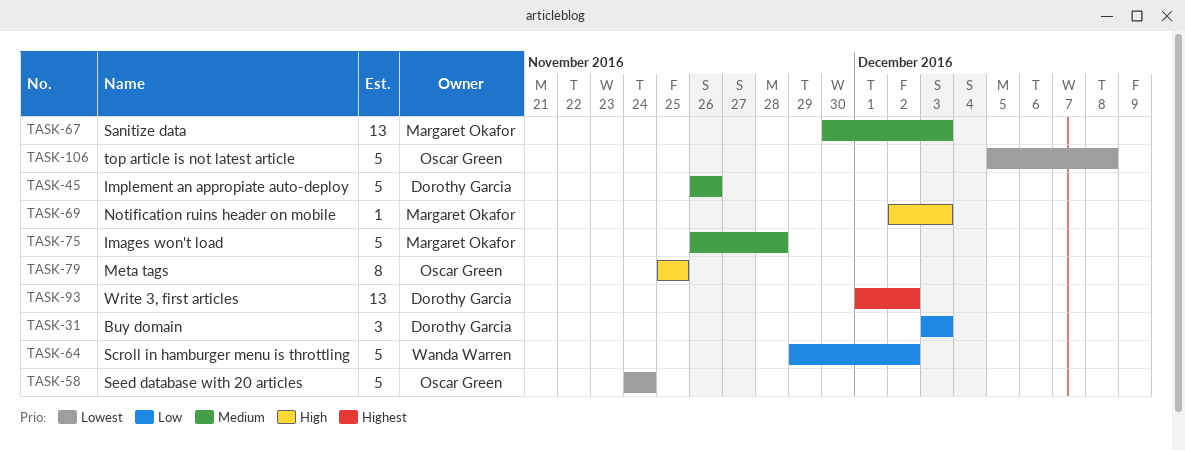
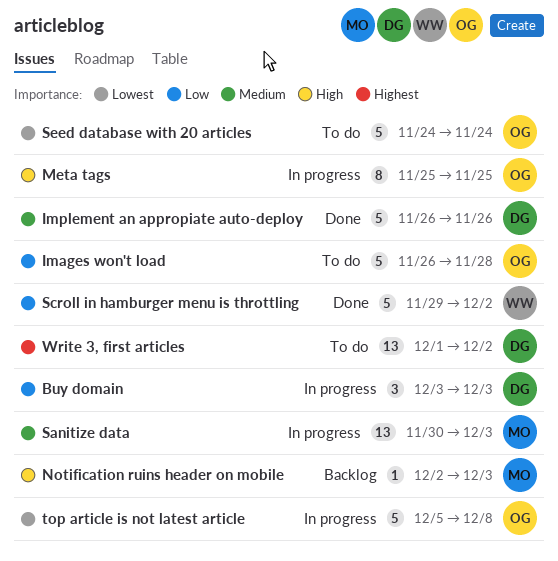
Images won't load, owner: Margaret Okafor -> Oscar Green
Images won't load, priority: Medium -> Low

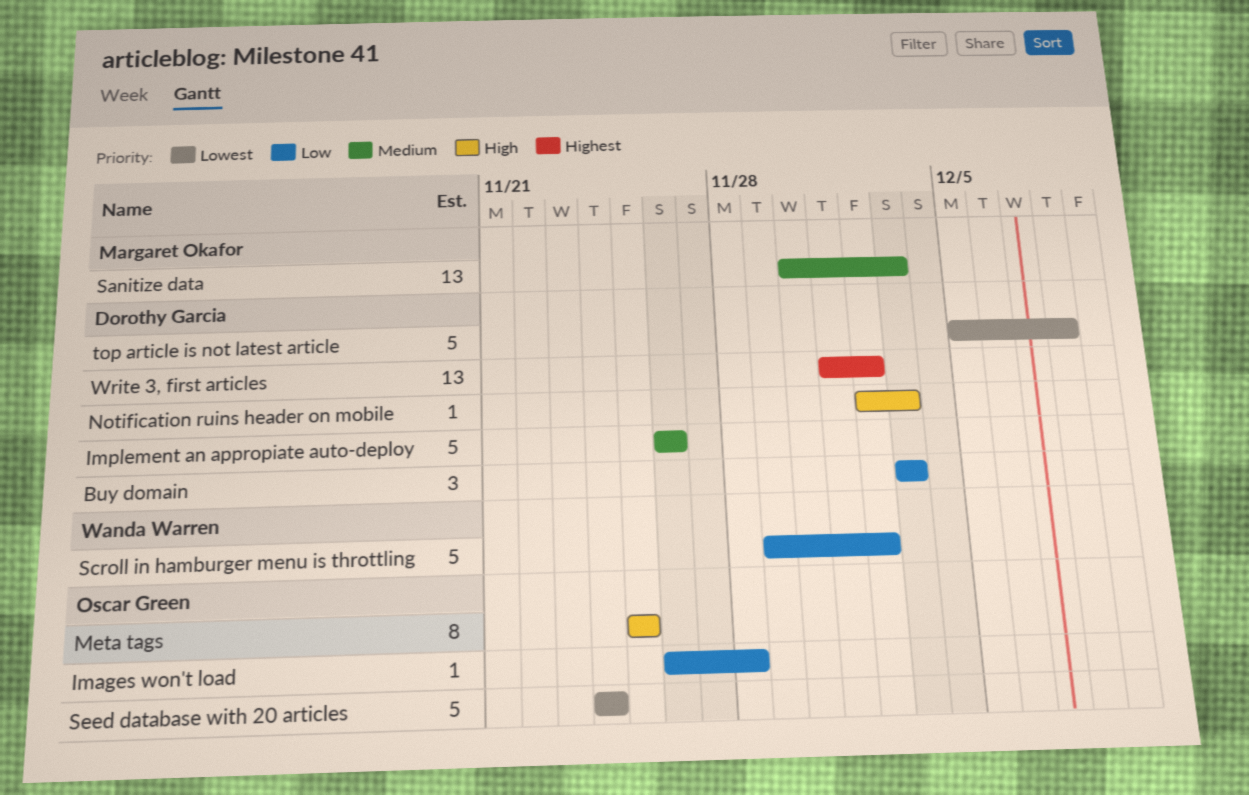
Images won't load, estimate: 5 -> 1
Notification ruins header on mobile, owner: Margaret Okafor -> Dorothy Garcia
top article is not latest article, owner: Oscar Green -> Dorothy Garcia

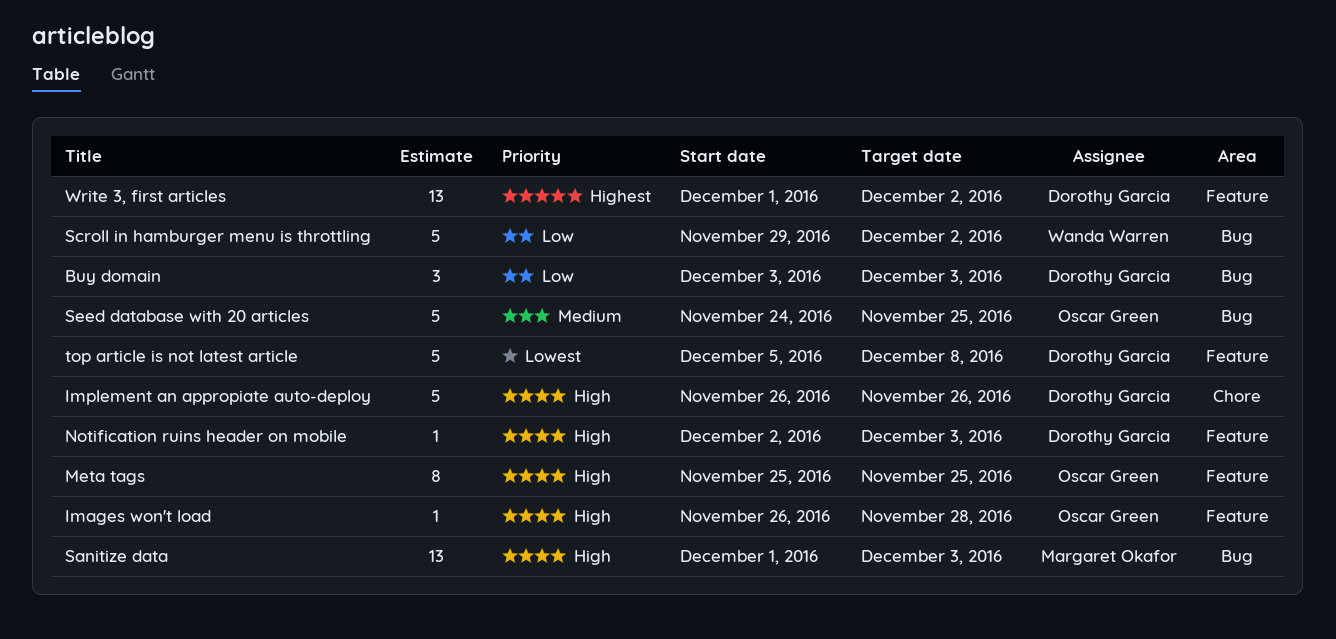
Images won't load, priority: Low -> High
Implement an appropiate auto-deploy, priority: Medium -> High
Sanitize data, priority: Medium -> High
Sanitize data, start: Nov 30 -> Dec 1
Seed database with 20 articles, priority: Lowest -> Medium
Seed database with 20 articles, due: Nov 24 -> Nov 25

